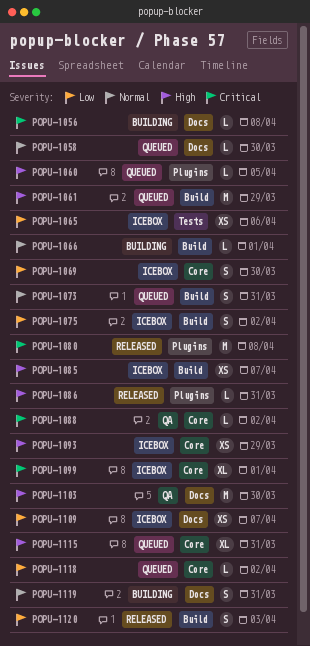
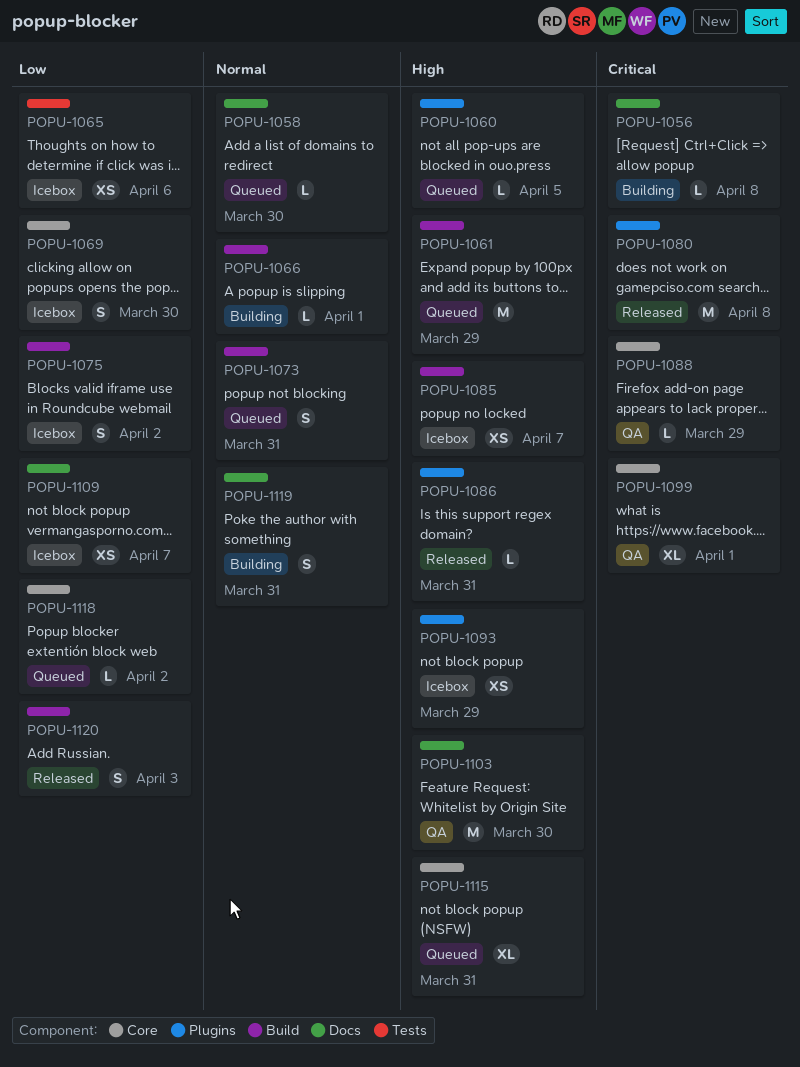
POPU-1088, due: Apr 2 -> Mar 29
POPU-1093, label: Core -> Plugins
POPU-1099, status: Icebox -> QA

